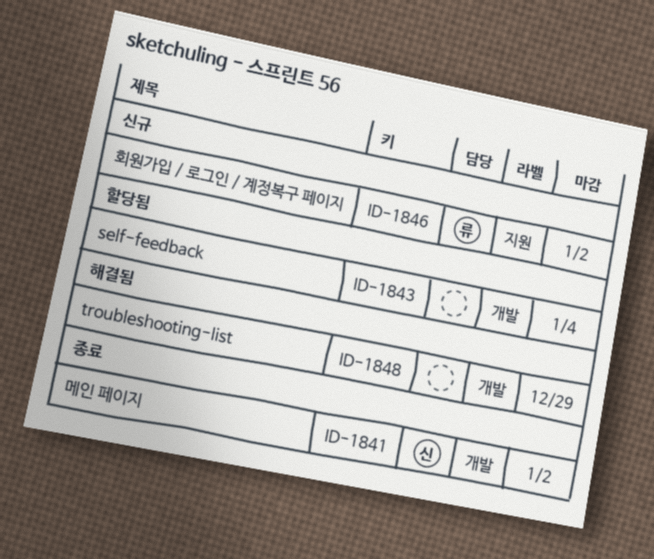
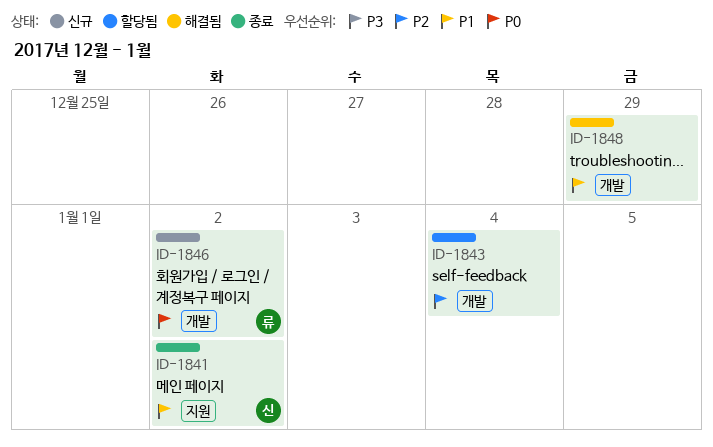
ID-1841, label: 개발 -> 지원
ID-1846, label: 지원 -> 개발

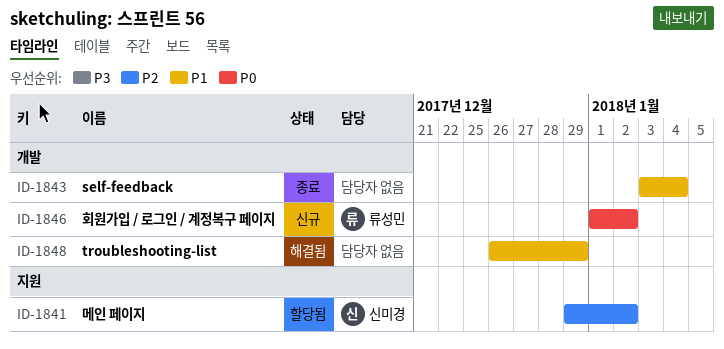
ID-1841, status: 종료 -> 할당됨
ID-1841, priority: P1 -> P2
ID-1843, status: 할당됨 -> 종료
ID-1843, priority: P2 -> P1

